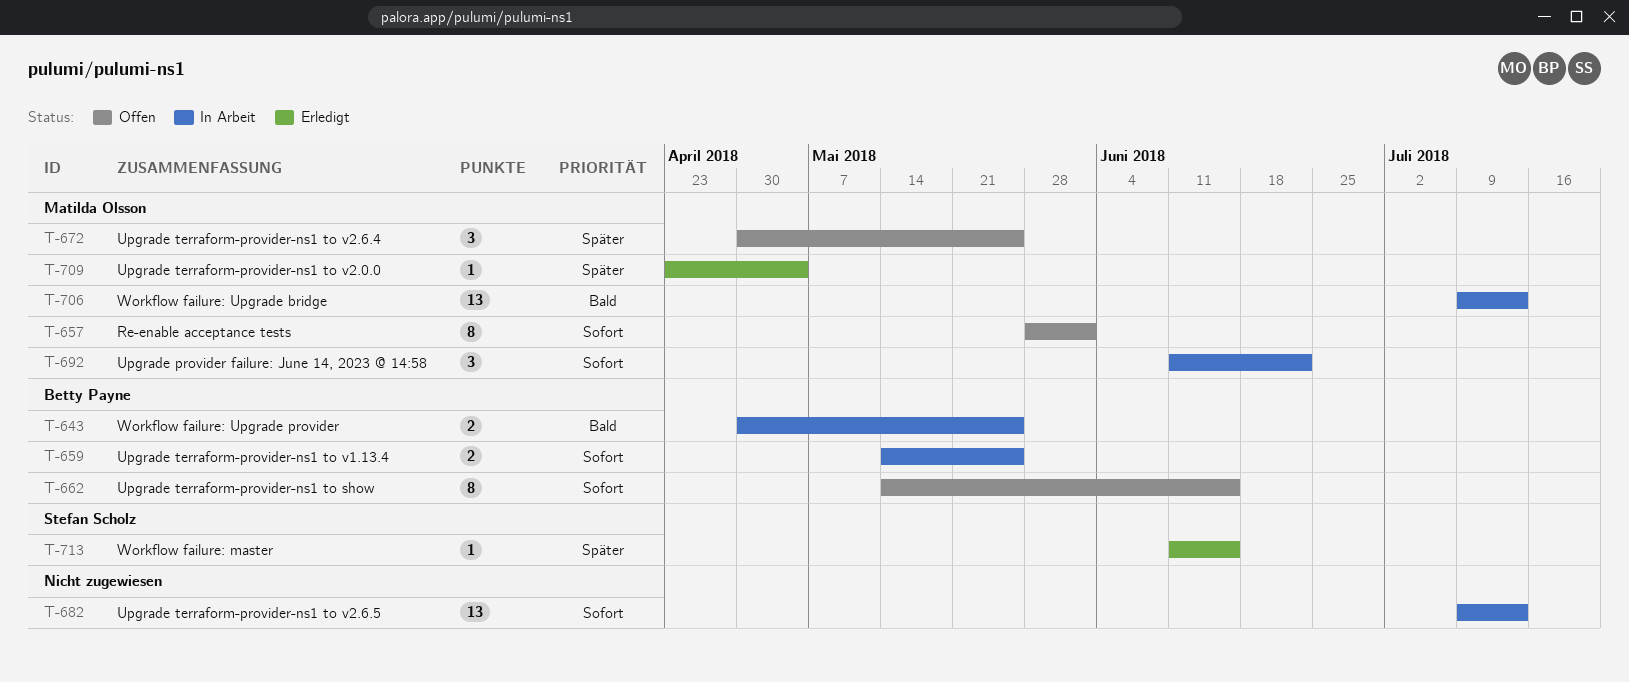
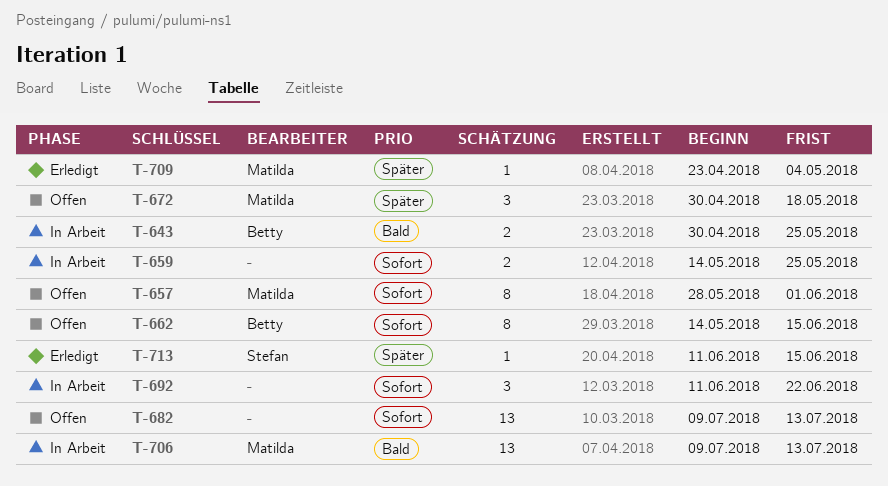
T-659, owner: Betty Payne -> none
T-672, due: May 25 -> May 18
T-682, status: In Arbeit -> Offen
T-692, owner: Matilda Olsson -> none

